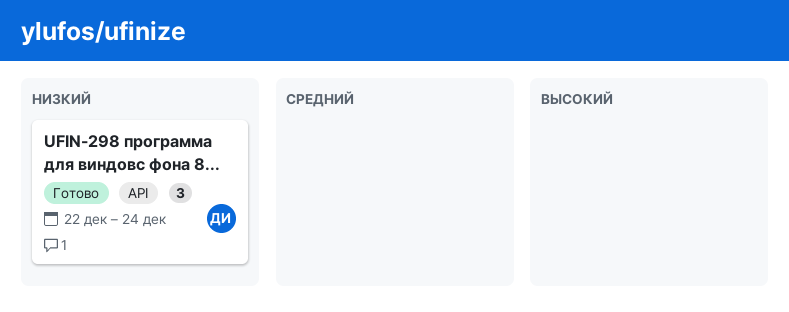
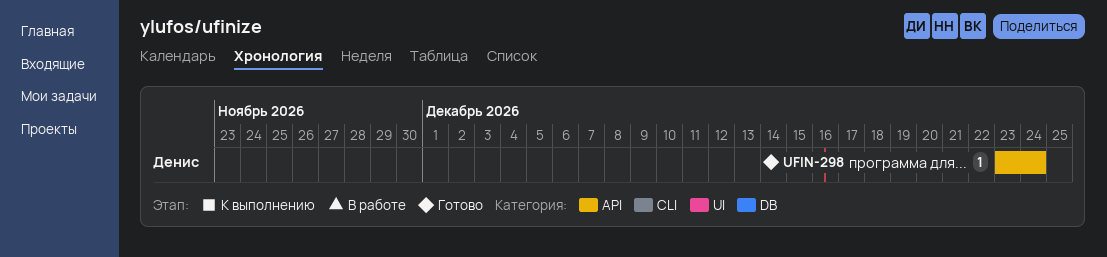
UFIN-298, estimate: 3 -> 1
UFIN-298, start: Dec 22 -> Dec 23

